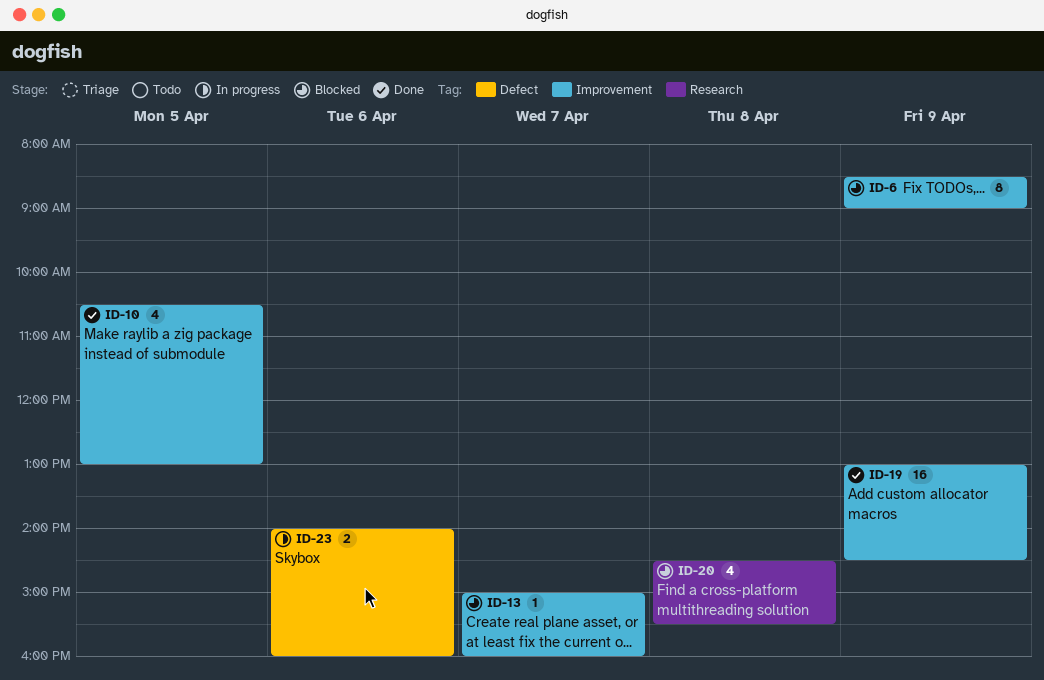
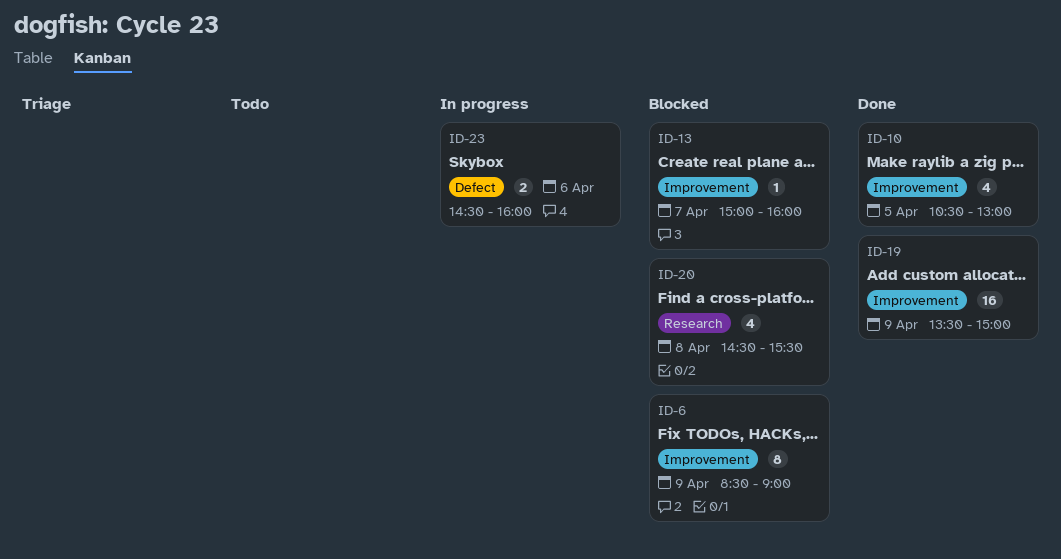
ID-19, begins: 13:00 -> 13:30
ID-19, ends: 14:30 -> 15:00
ID-23, begins: 14:00 -> 14:30

